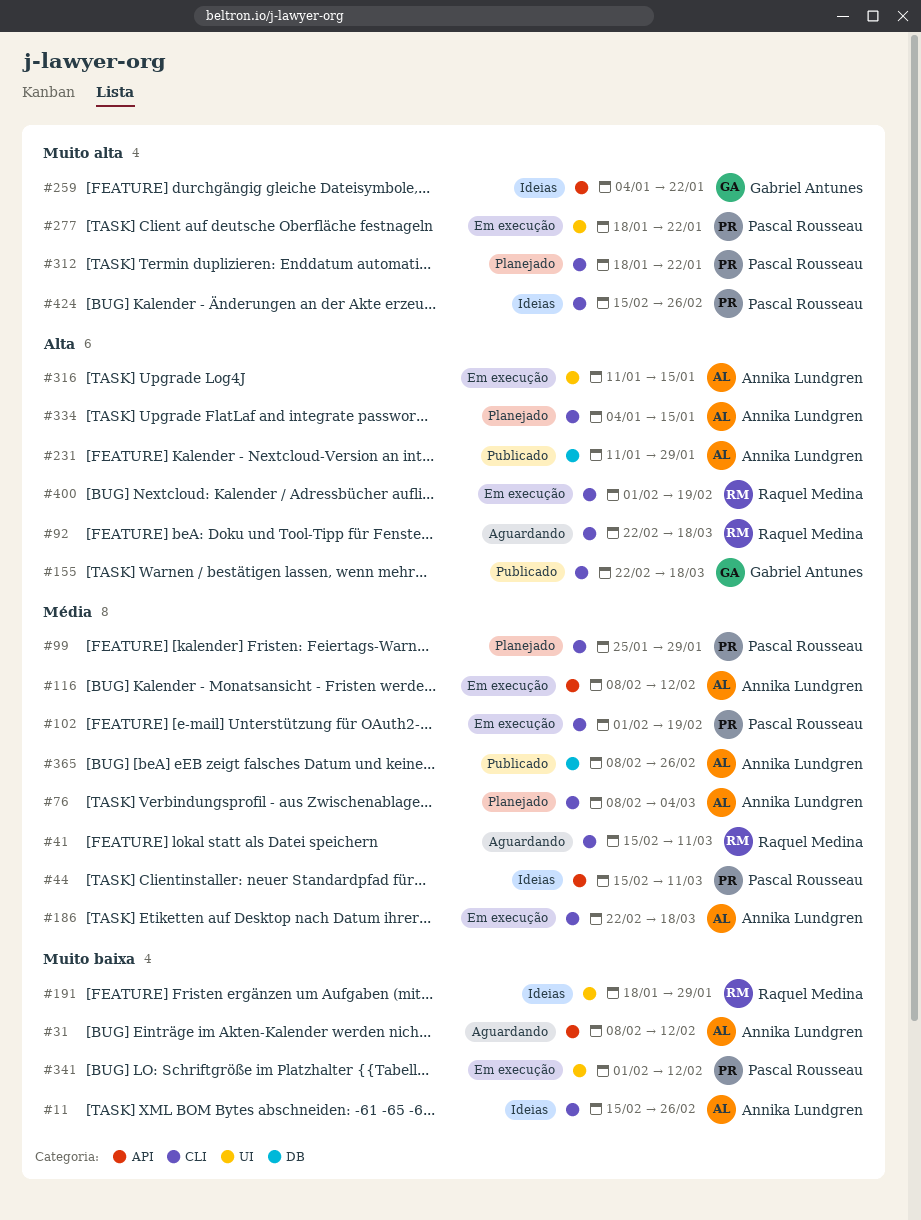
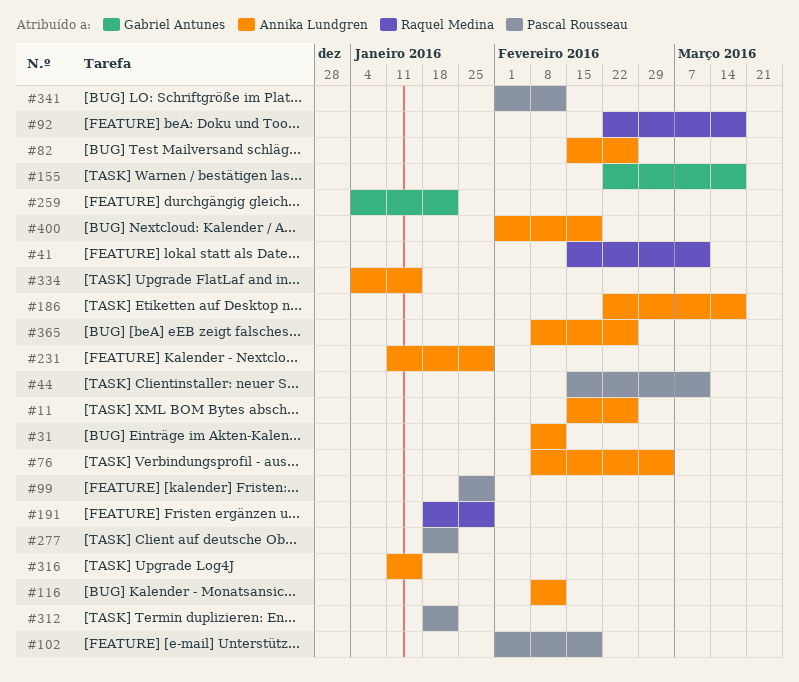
#82: none -> present
#400, owner: Raquel Medina -> Annika Lundgren
#424: present -> none

